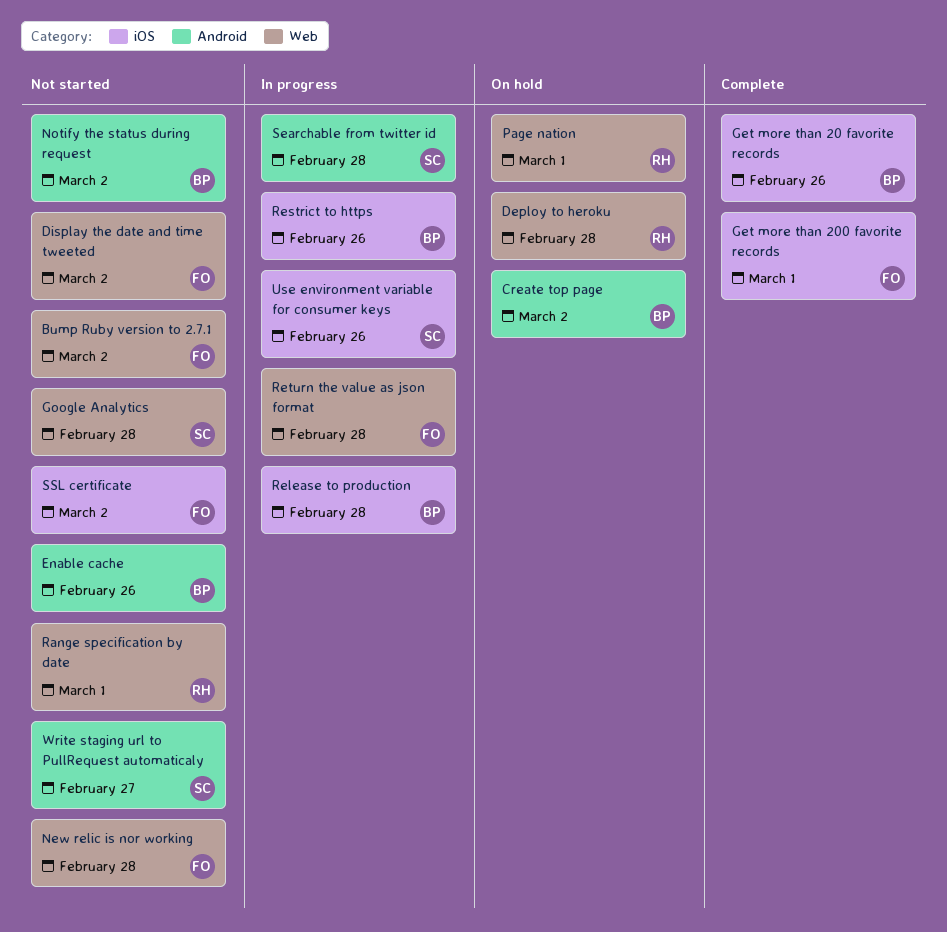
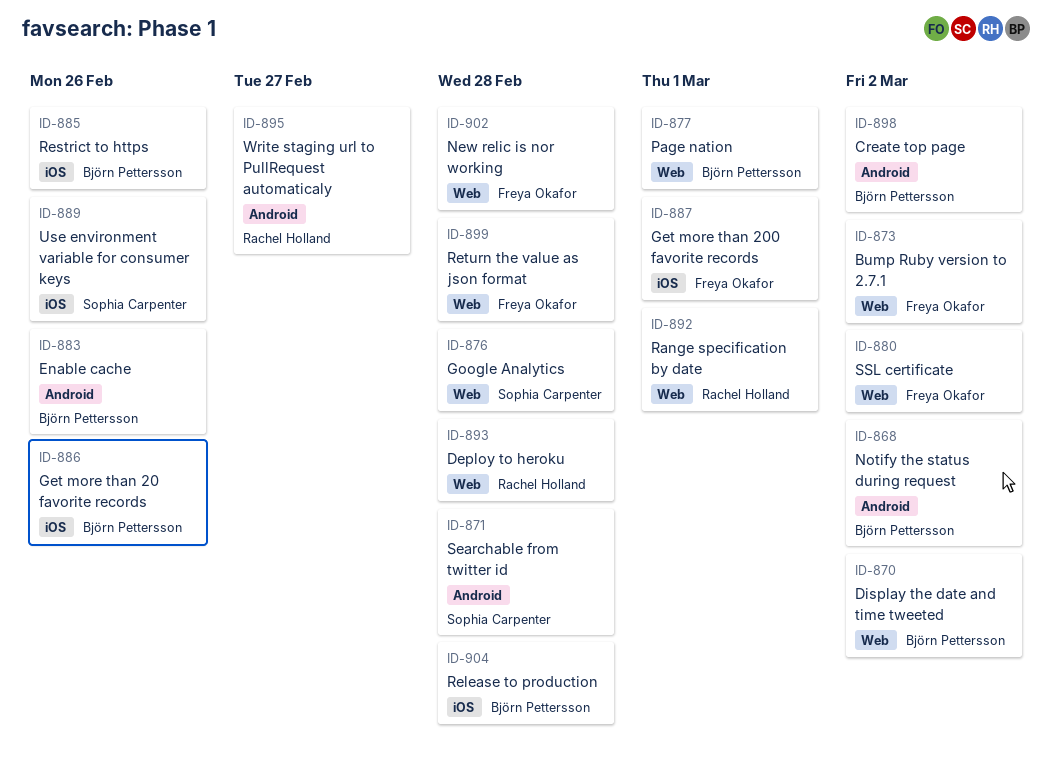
Display the date and time tweeted, owner: Freya Okafor -> Björn Pettersson
Page nation, owner: Rachel Holland -> Björn Pettersson
SSL certificate, label: iOS -> Web
Write staging url to PullRequest automaticaly, owner: Sophia Carpenter -> Rachel Holland

